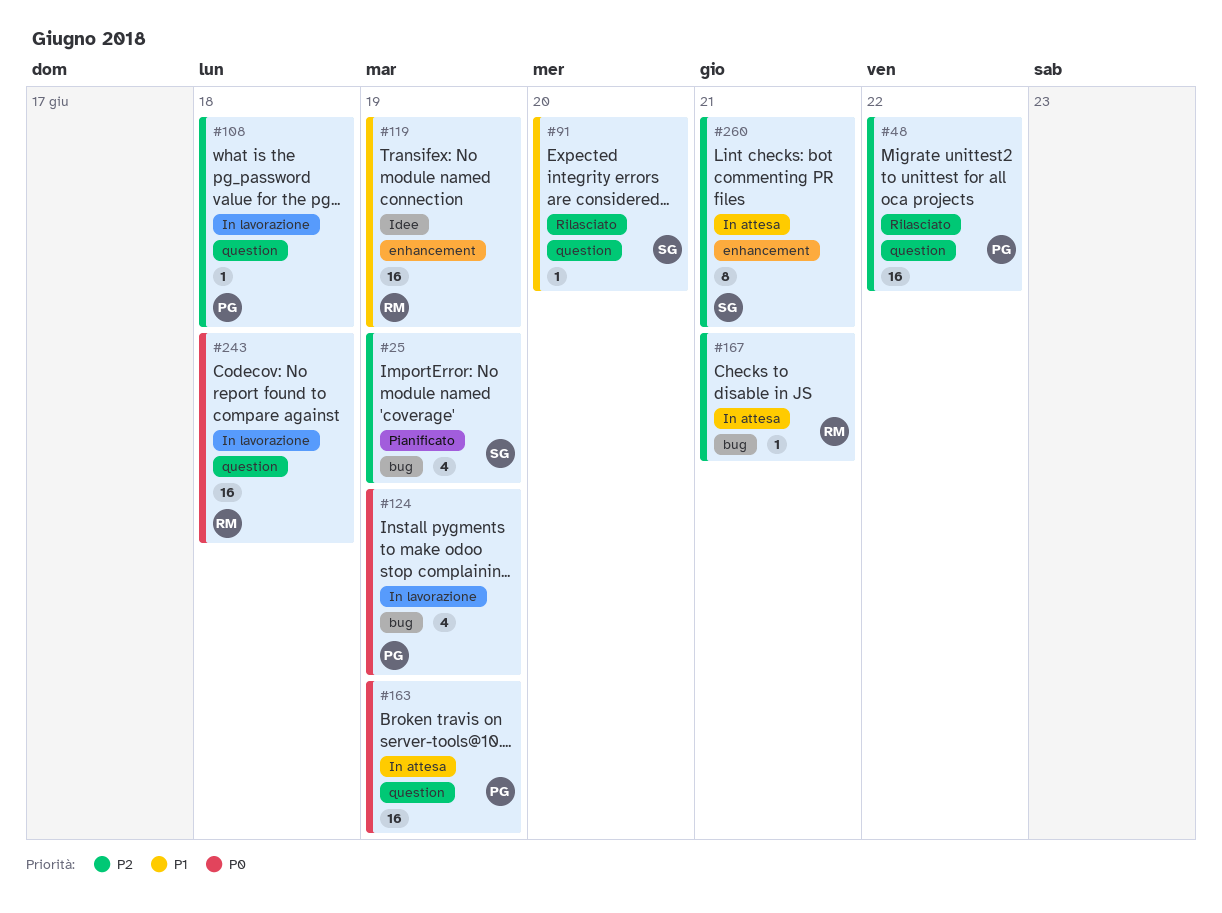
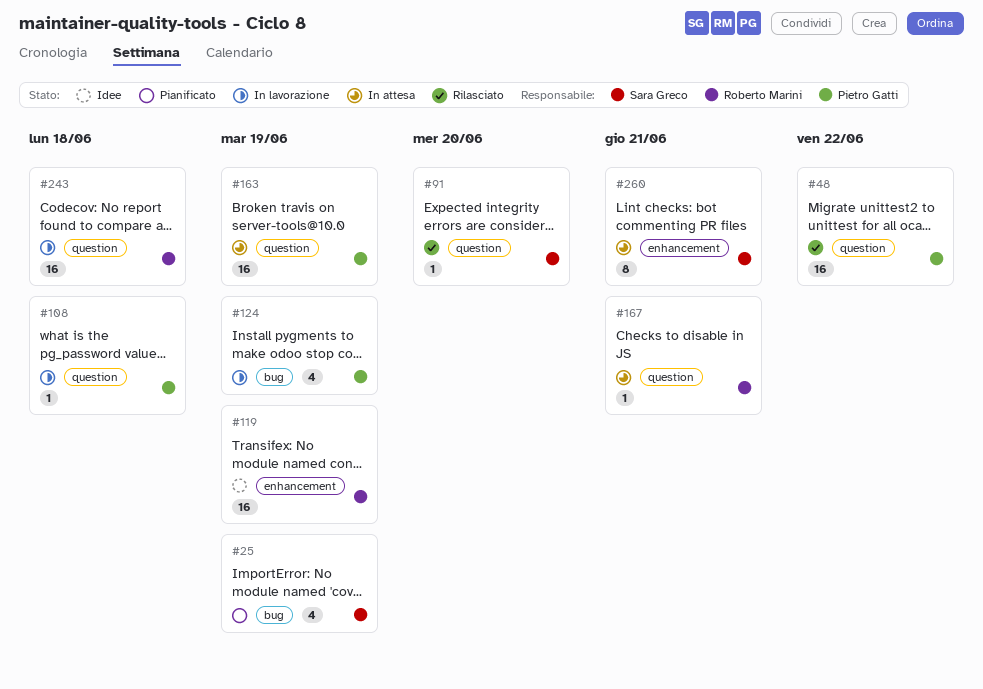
#167, label: bug -> question

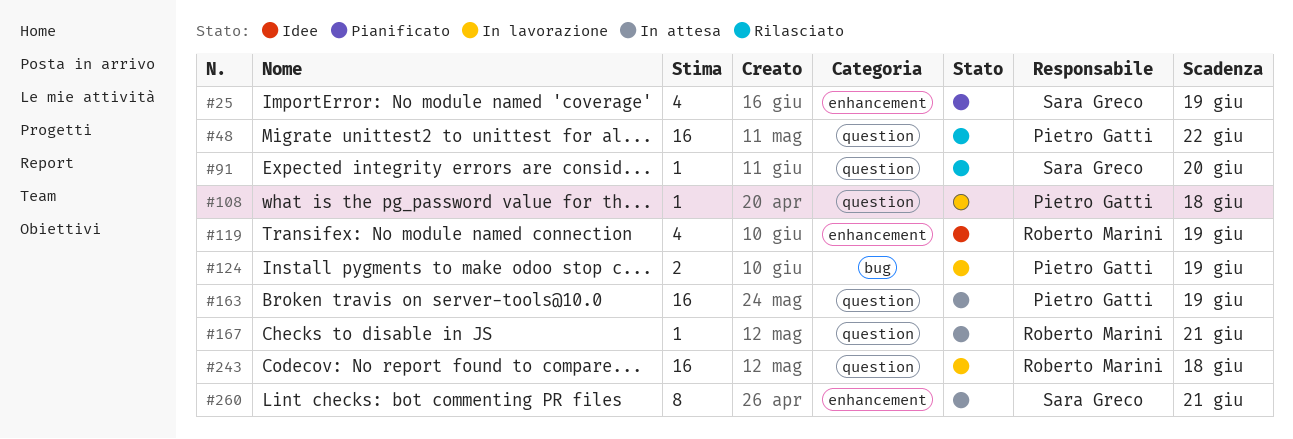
#25, label: bug -> enhancement
#119, estimate: 16 -> 4
#124, estimate: 4 -> 2

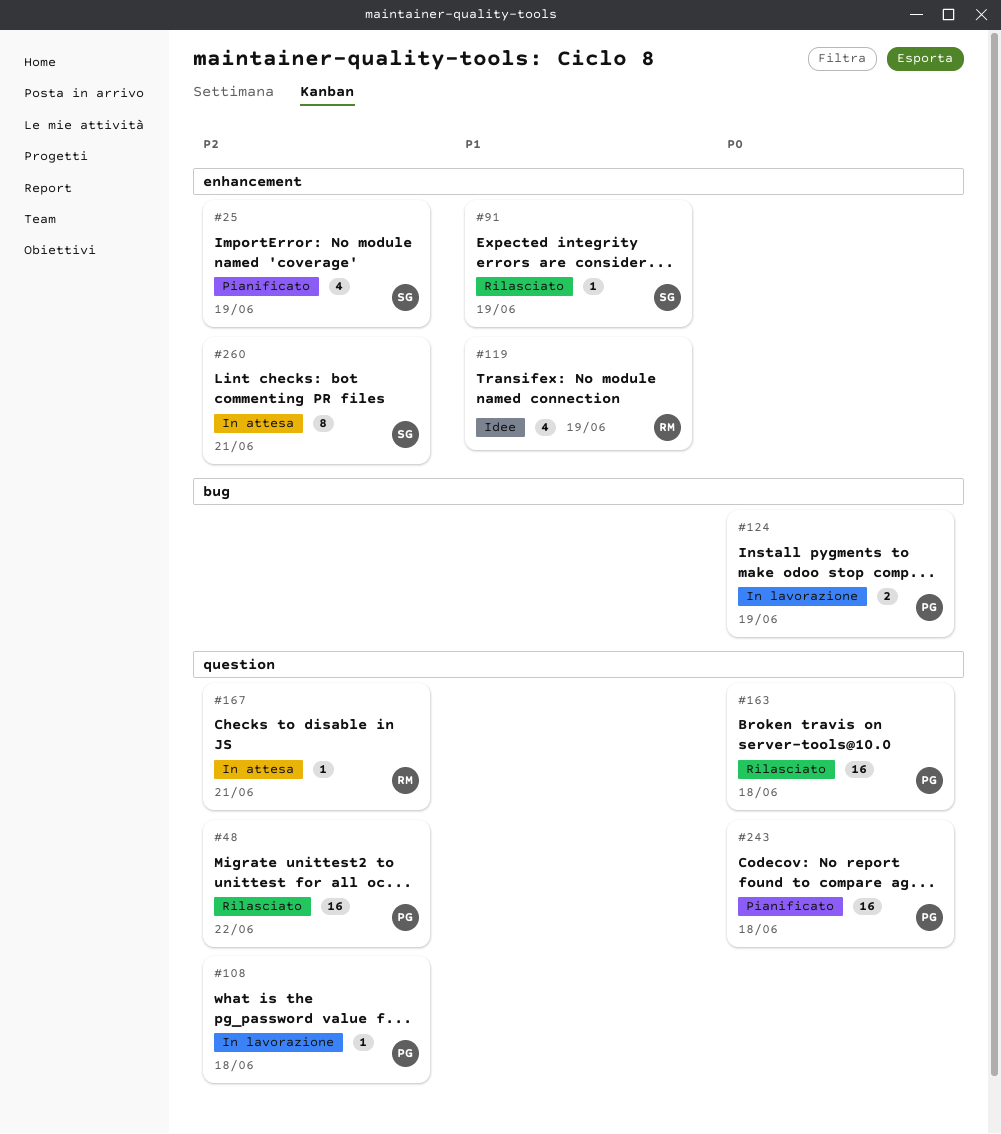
#91, label: question -> enhancement
#91, due: Jun 20 -> Jun 19
#163, status: In attesa -> Rilasciato
#163, due: Jun 19 -> Jun 18
#243, status: In lavorazione -> Pianificato
#243, owner: Roberto Marini -> Pietro Gatti

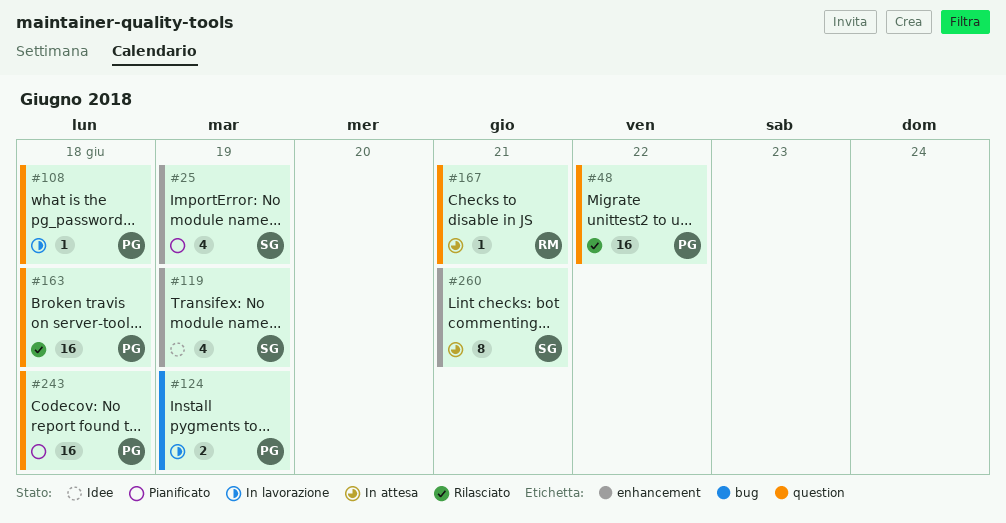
#91: present -> none
#119, owner: RM -> SG

